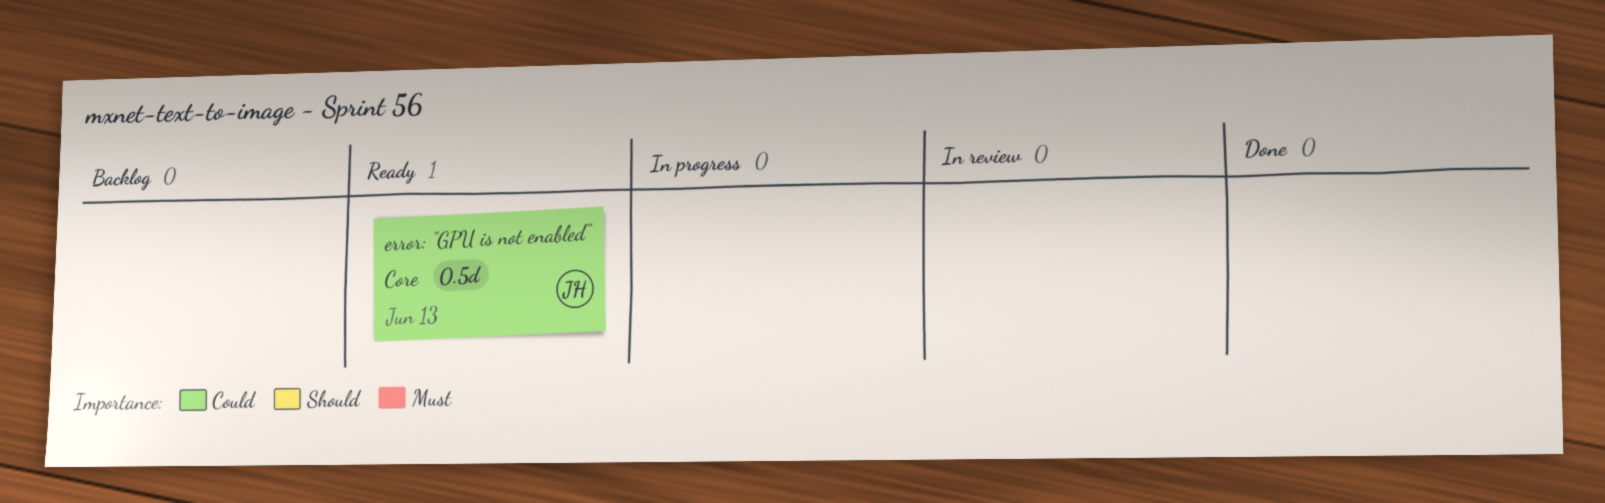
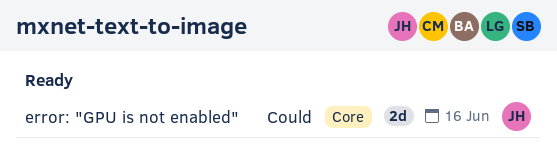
error: "GPU is not enabled", estimate: 0.5d -> 2d
error: "GPU is not enabled", due: Jun 13 -> Jun 16

